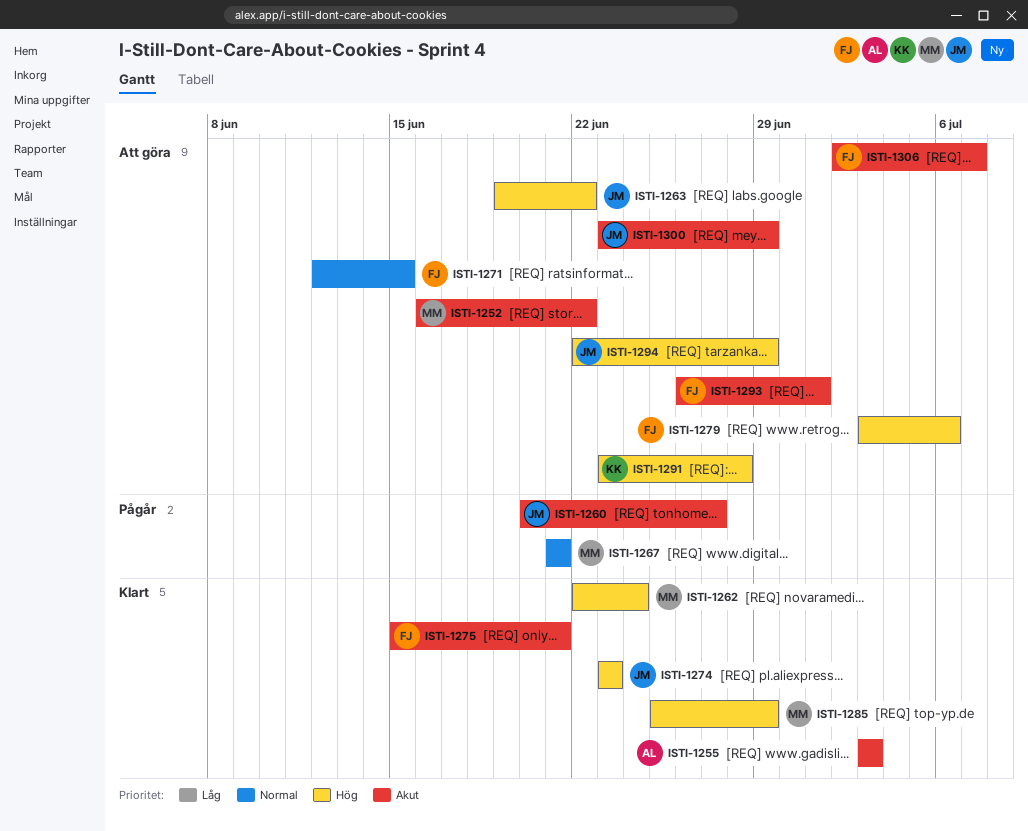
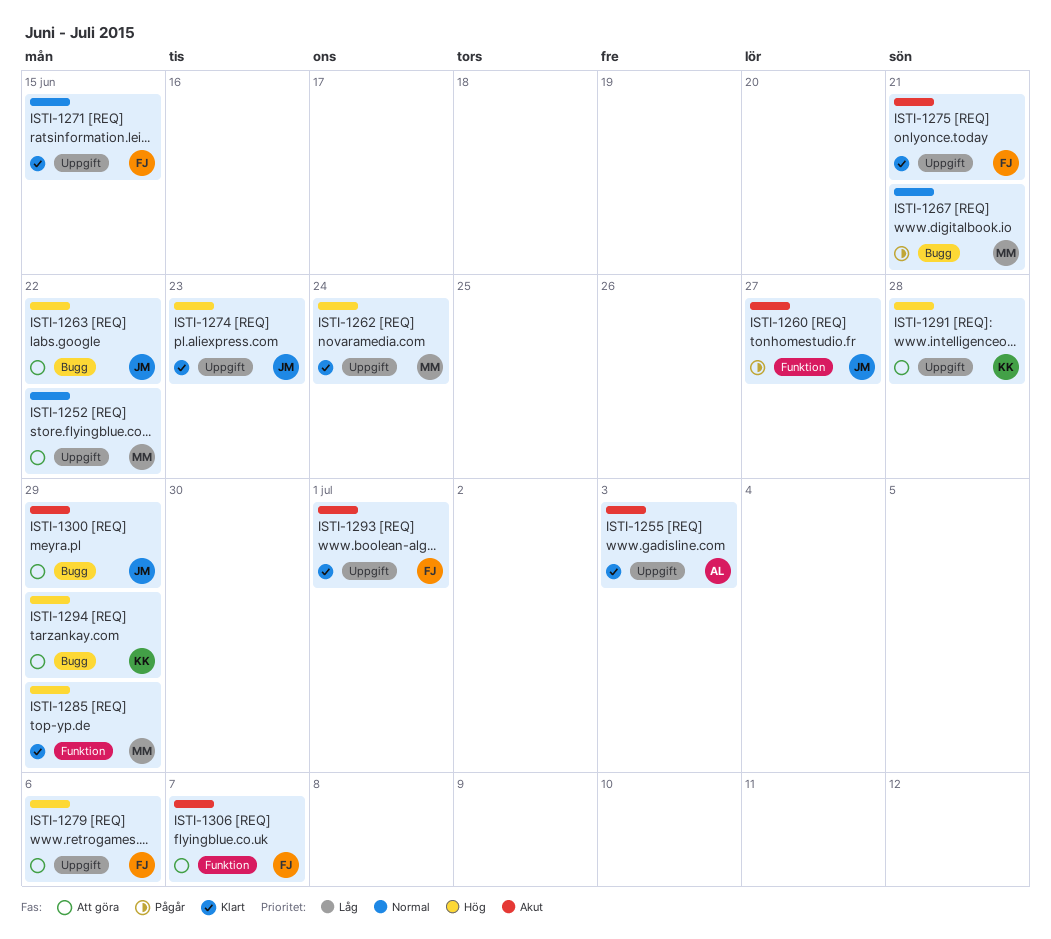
ISTI-1252, priority: Akut -> Normal
ISTI-1271, status: Att göra -> Klart
ISTI-1293, status: Att göra -> Klart
ISTI-1294, owner: JM -> KK

